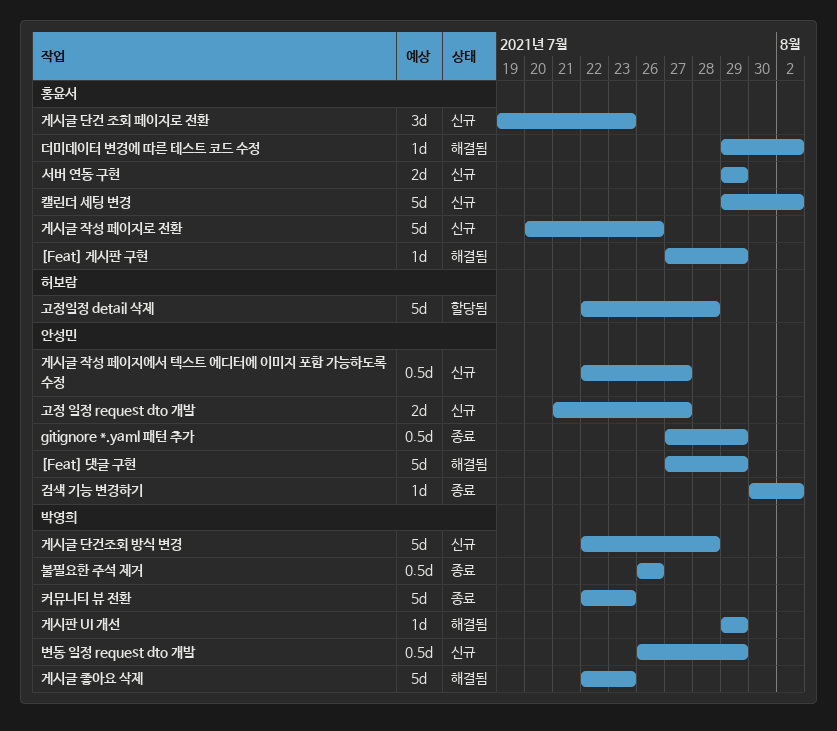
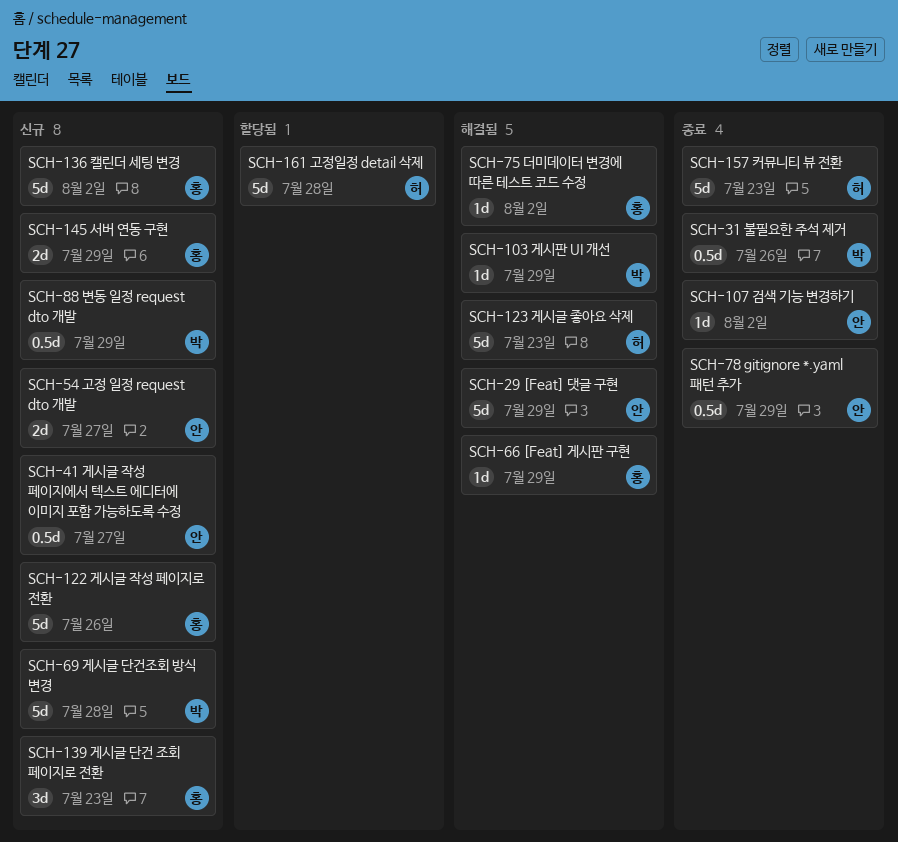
게시글 좋아요 삭제, owner: 박영희 -> 허보람
커뮤니티 뷰 전환, owner: 박영희 -> 허보람

